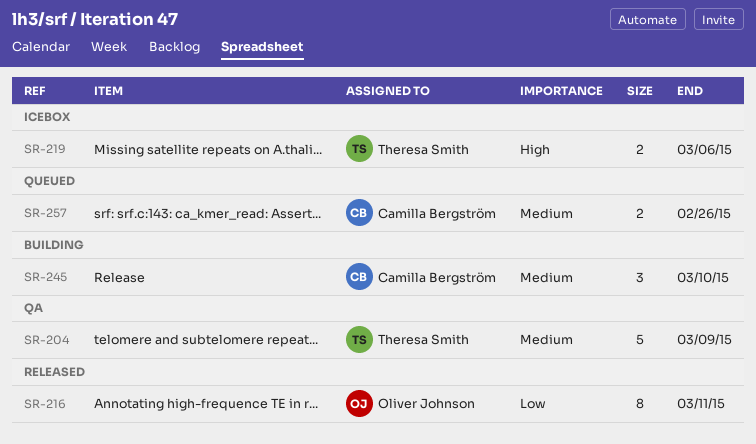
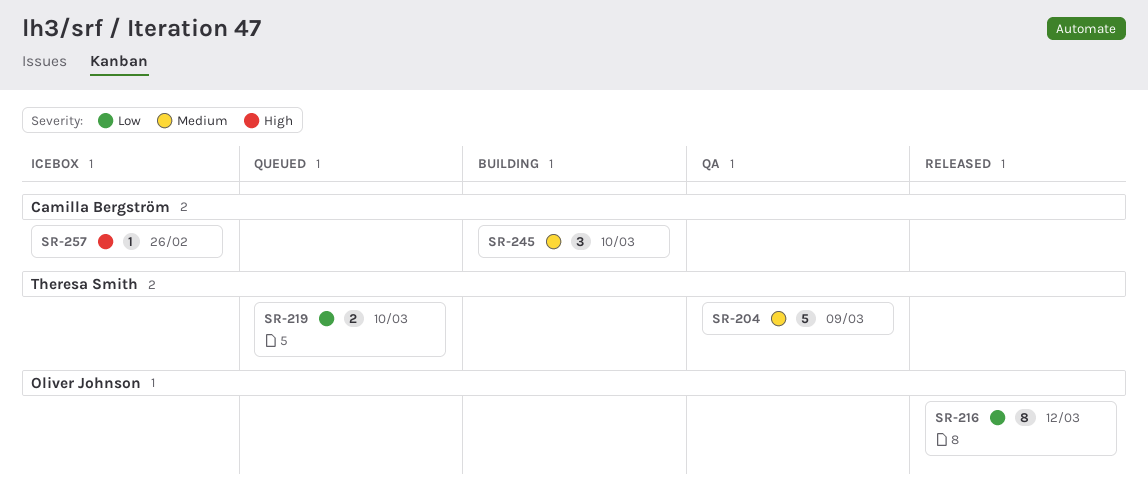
SR-216, due: Mar 11 -> Mar 12
SR-219, status: Icebox -> Queued
SR-219, priority: High -> Low
SR-219, due: Mar 6 -> Mar 10
SR-257, status: Queued -> Icebox
SR-257, priority: Medium -> High
SR-257, estimate: 2 -> 1

